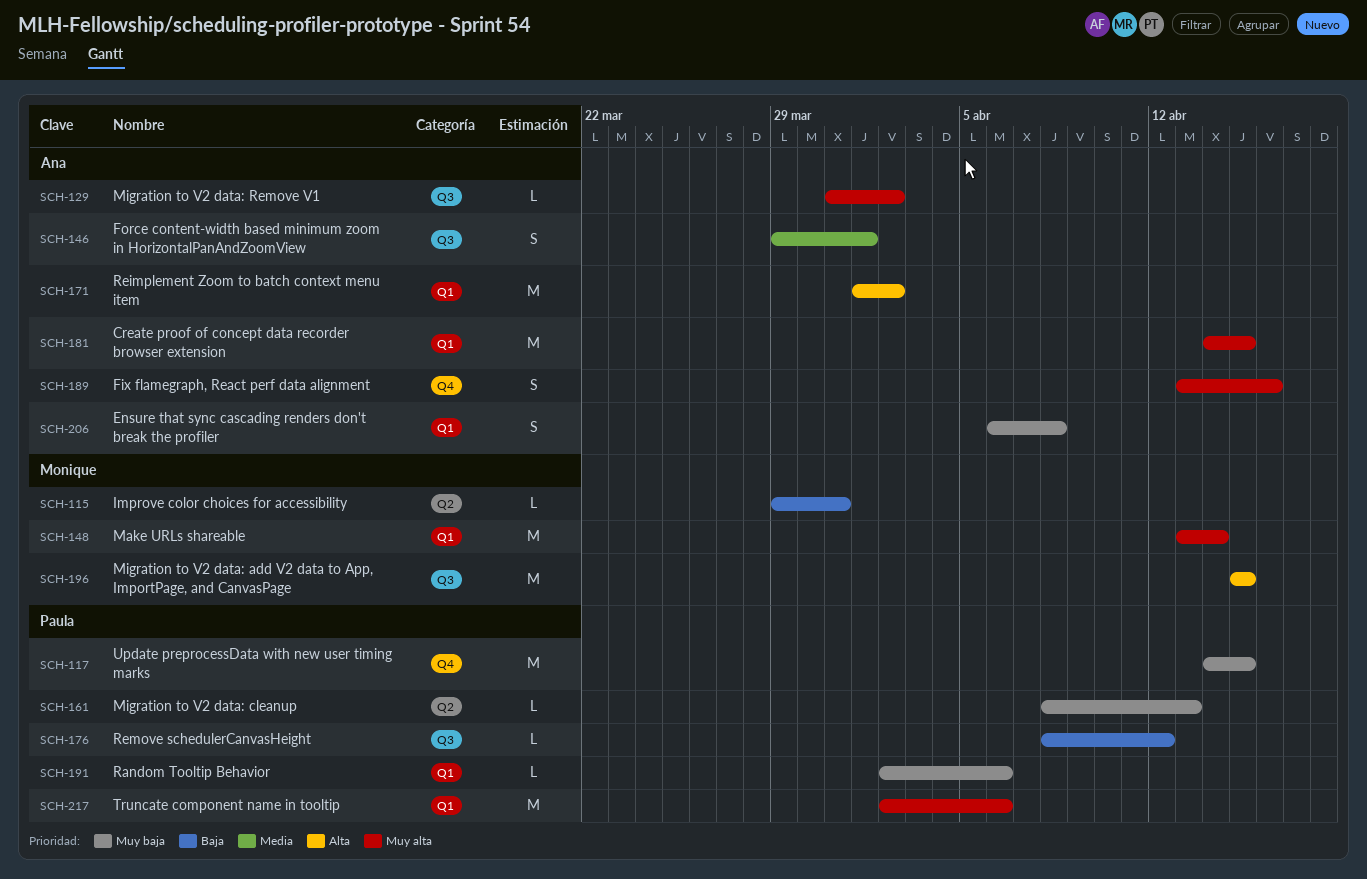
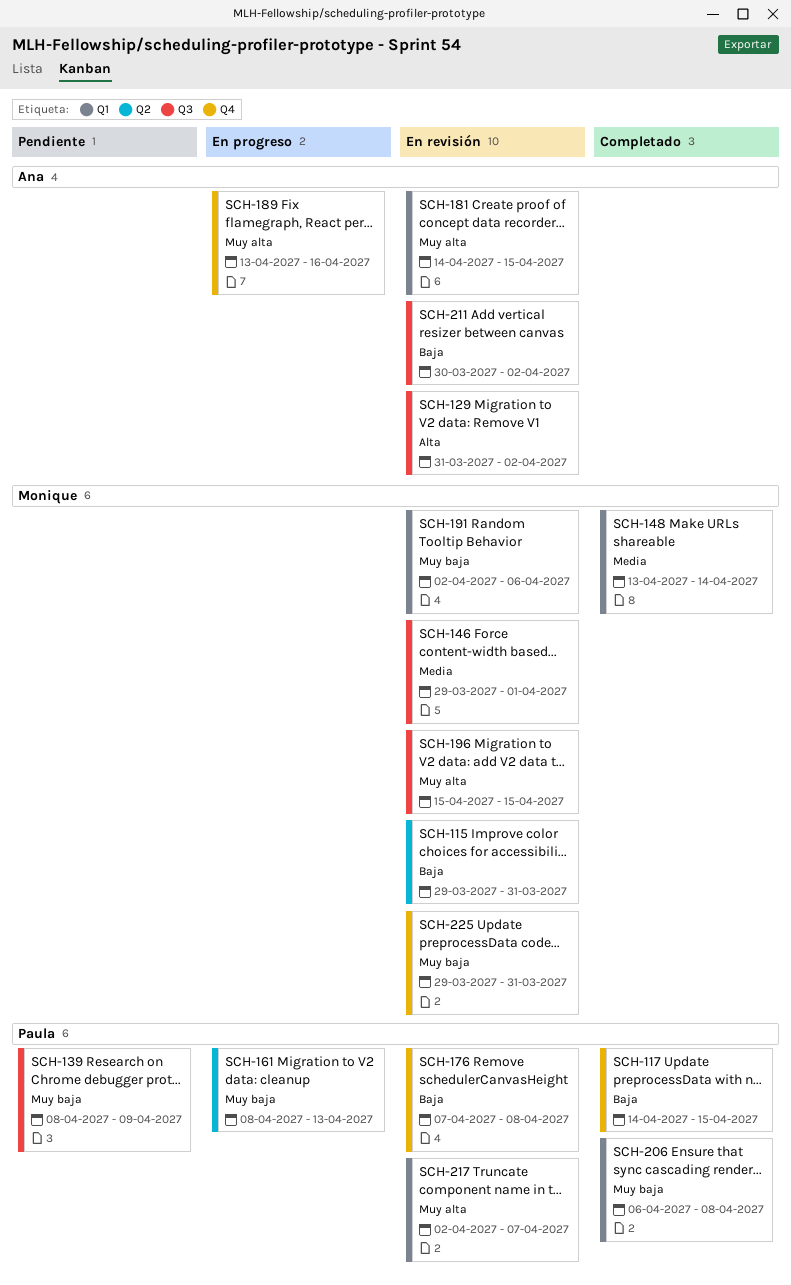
SCH-117, priority: Muy baja -> Baja
SCH-129, priority: Muy alta -> Alta
SCH-139: none -> present
SCH-146, owner: Ana -> Monique
SCH-148, priority: Muy alta -> Media
SCH-171: present -> none
SCH-176, label: Q3 -> Q4
SCH-176, start: Apr 8 -> Apr 7
SCH-176, due: Apr 12 -> Apr 8
SCH-191, owner: Paula -> Monique
SCH-196, priority: Alta -> Muy alta
SCH-206, owner: Ana -> Paula
SCH-211: none -> present
SCH-217, due: Apr 6 -> Apr 7
SCH-225: none -> present

